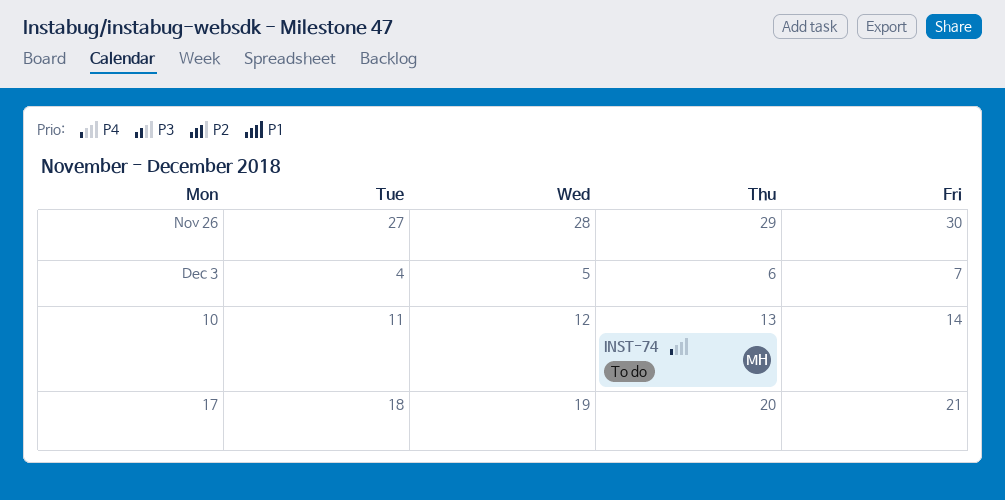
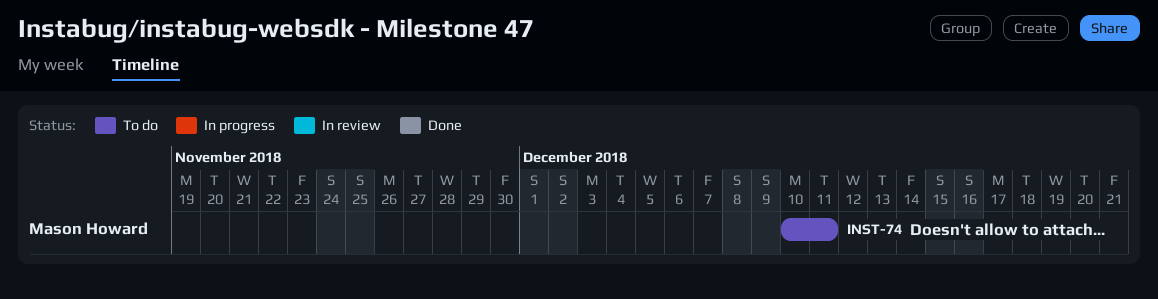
INST-74, due: Dec 13 -> Dec 11

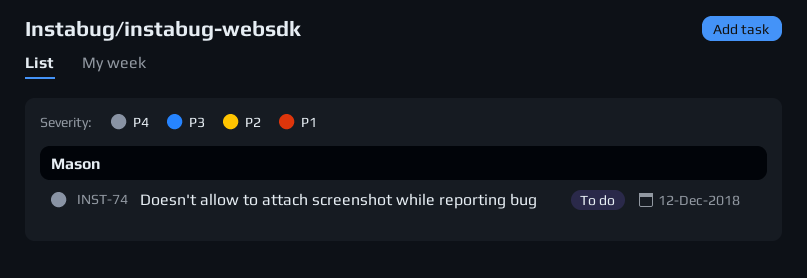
INST-74, due: Dec 11 -> Dec 12

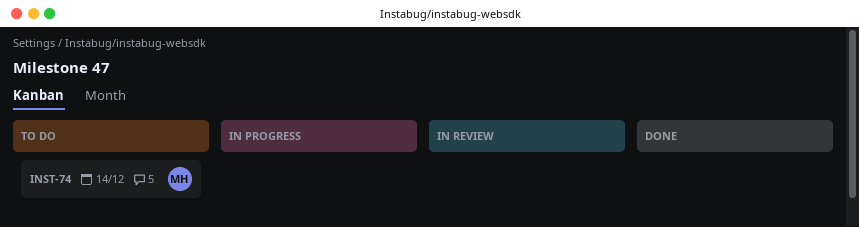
INST-74, due: Dec 12 -> Dec 14

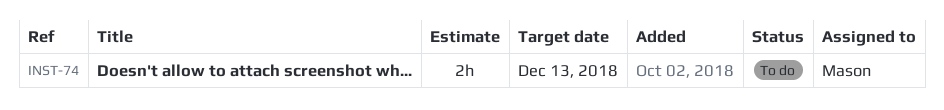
INST-74, due: Dec 14 -> Dec 13

